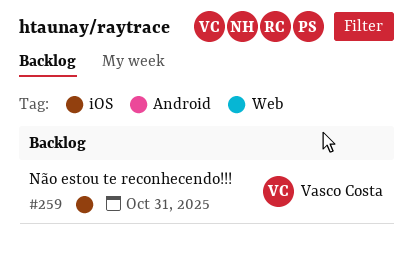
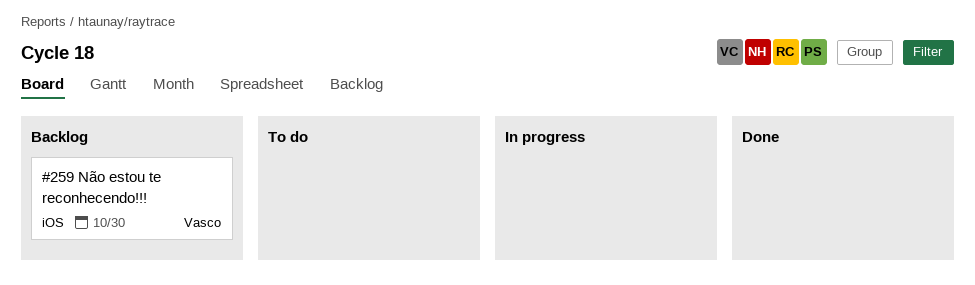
#259, due: Oct 31 -> Oct 30

